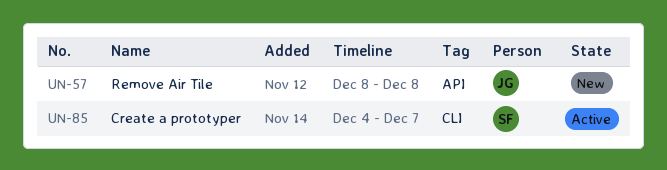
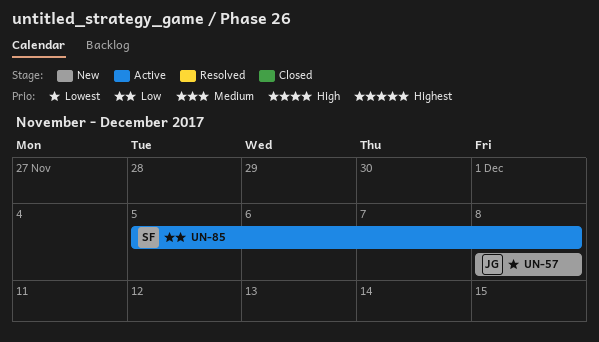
UN-85, start: Dec 4 -> Dec 5
UN-85, due: Dec 7 -> Dec 8

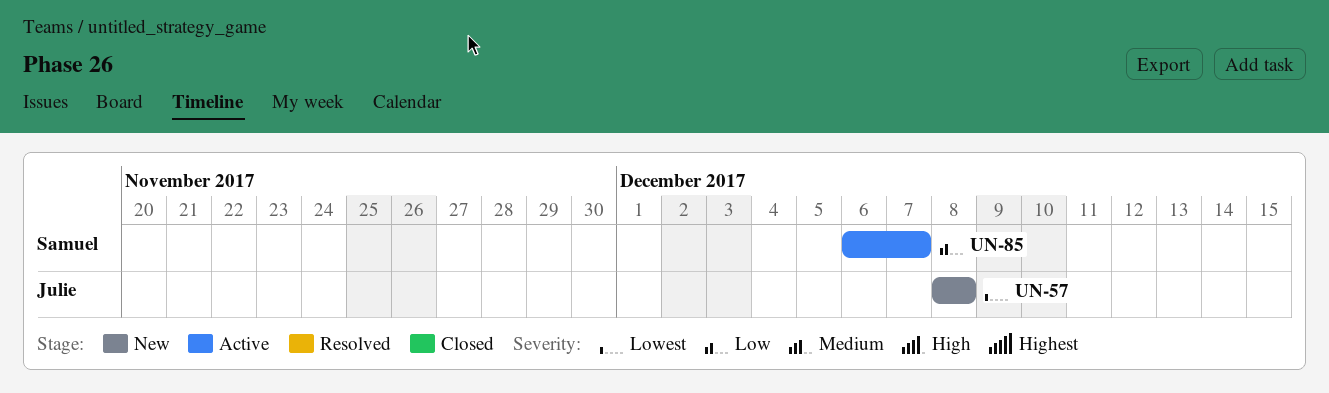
UN-85, start: Dec 5 -> Dec 6
UN-85, due: Dec 8 -> Dec 7

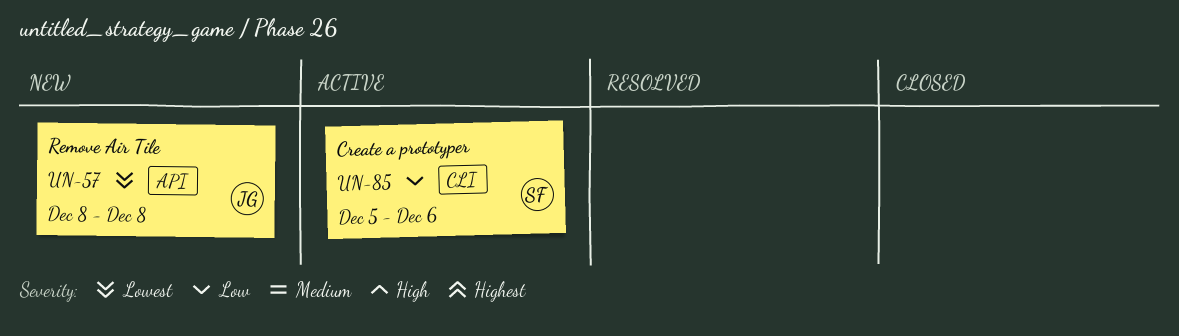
UN-85, start: Dec 6 -> Dec 5
UN-85, due: Dec 7 -> Dec 6

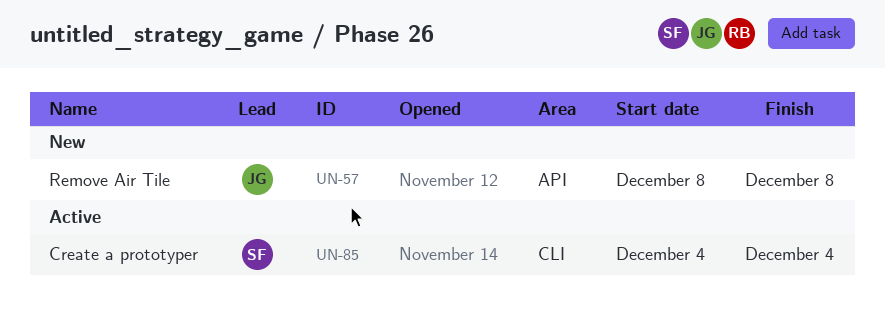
UN-85, start: Dec 5 -> Dec 4
UN-85, due: Dec 6 -> Dec 4

